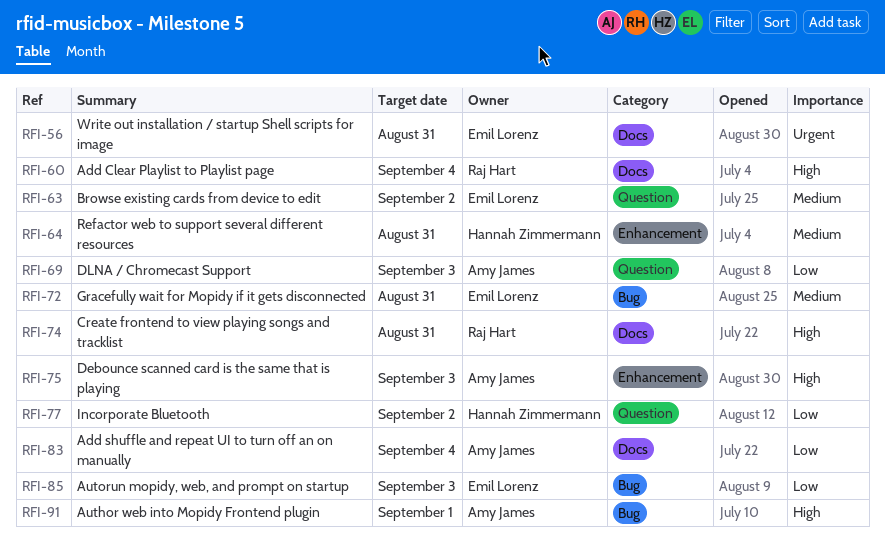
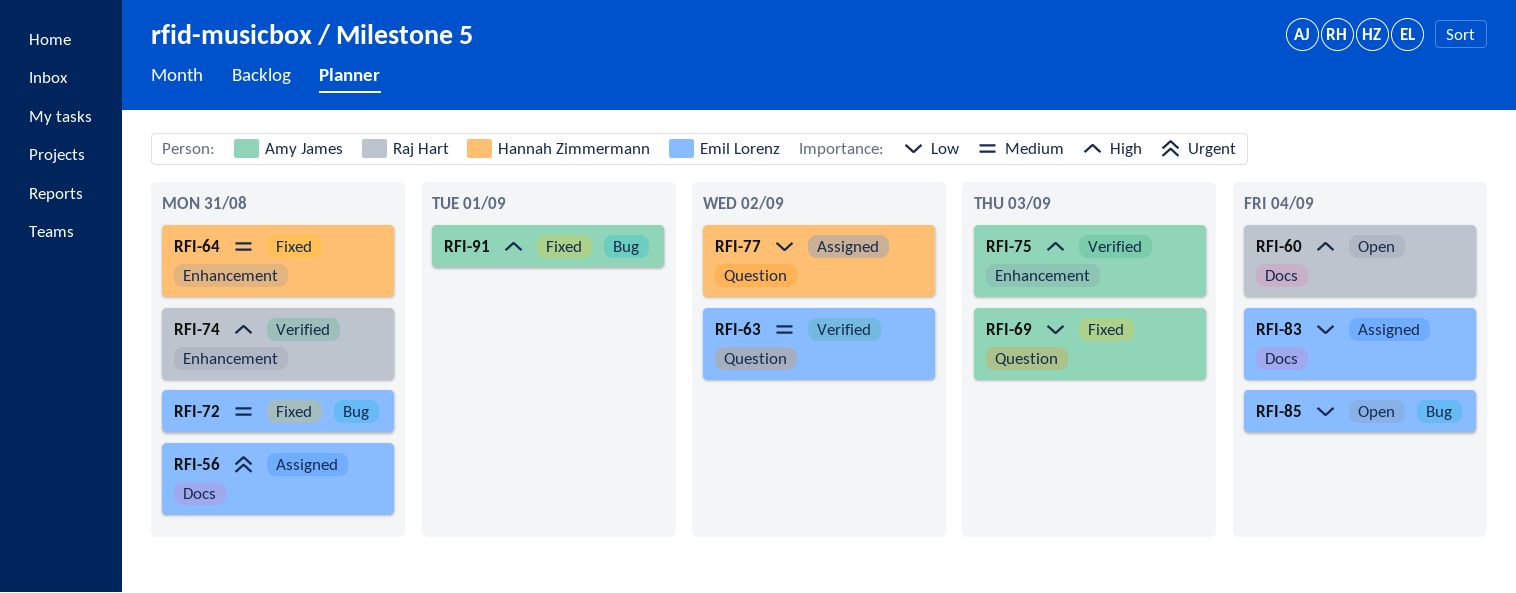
RFI-74, label: Docs -> Enhancement
RFI-83, owner: Amy James -> Emil Lorenz
RFI-85, due: Sep 3 -> Sep 4

